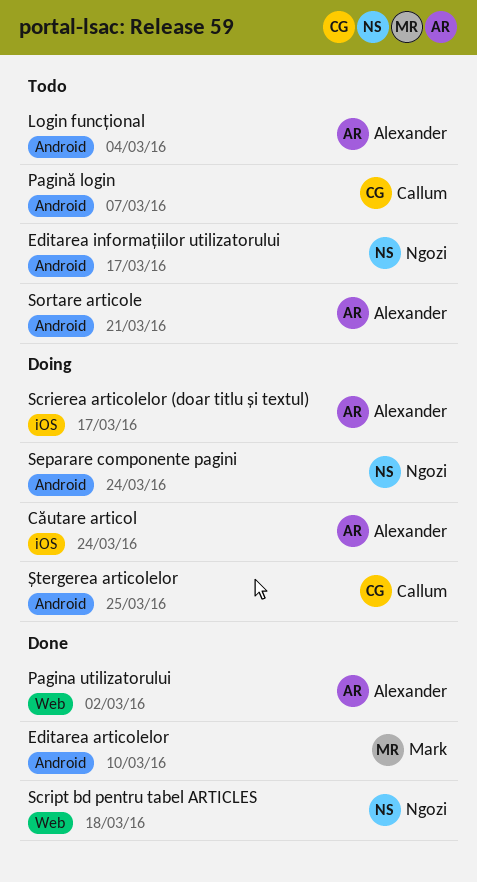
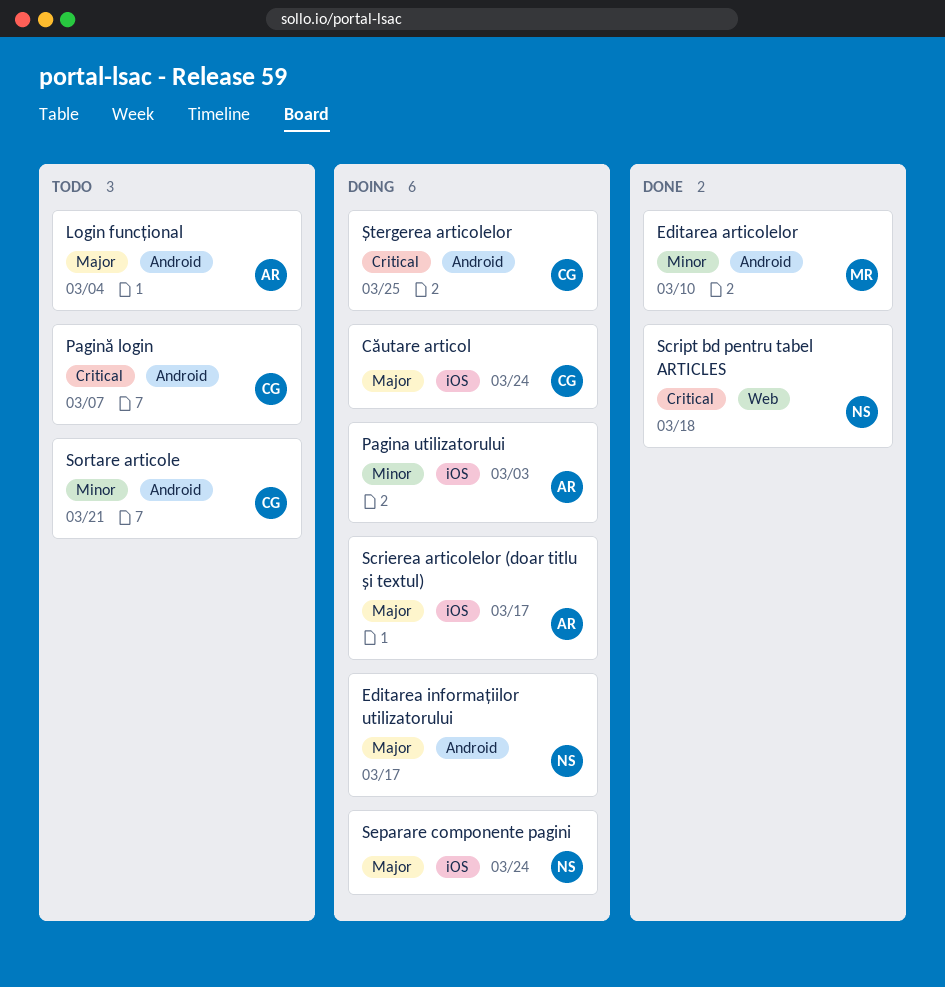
Căutare articol, owner: Alexander -> Callum
Editarea informațiilor utilizatorului, status: Todo -> Doing
Pagina utilizatorului, status: Done -> Doing
Pagina utilizatorului, label: Web -> iOS
Pagina utilizatorului, due: Mar 2 -> Mar 3
Separare componente pagini, label: Android -> iOS
Sortare articole, owner: Alexander -> Callum

